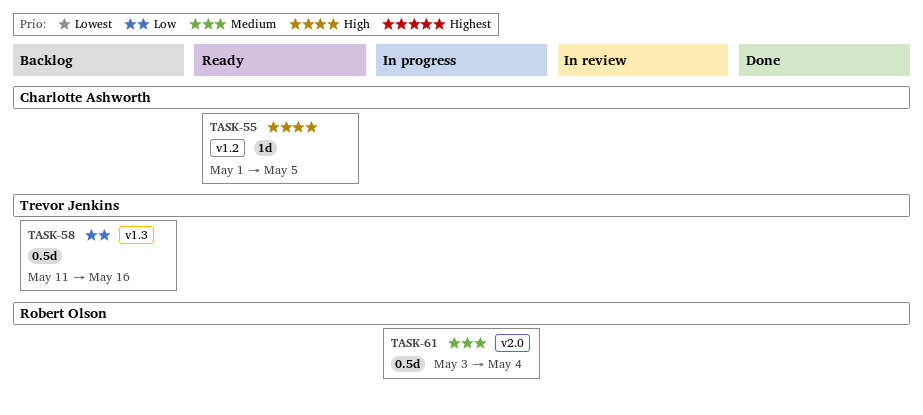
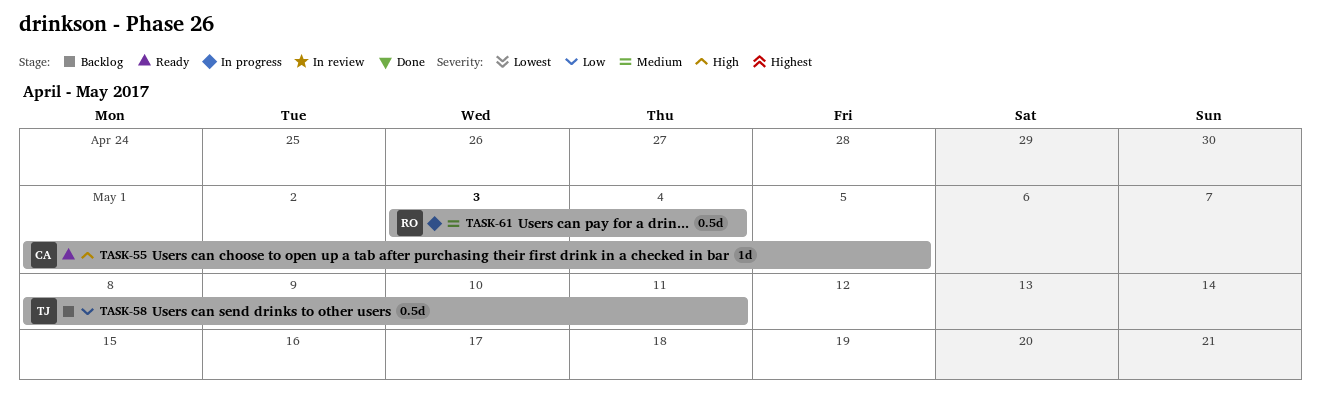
TASK-58, start: May 11 -> May 8
TASK-58, due: May 16 -> May 11

